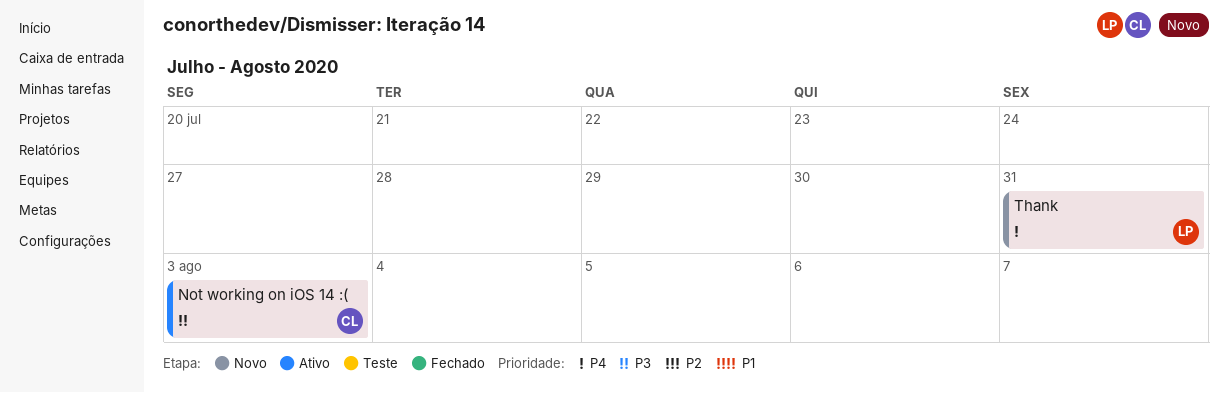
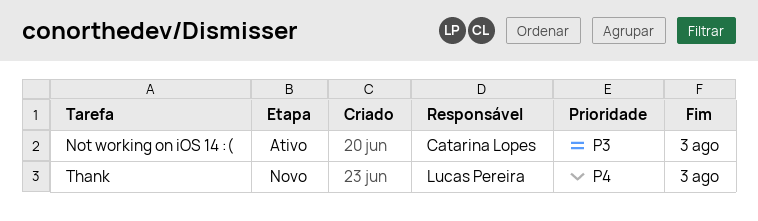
Thank, due: Jul 31 -> Aug 3

